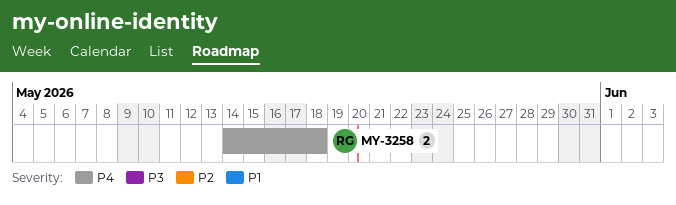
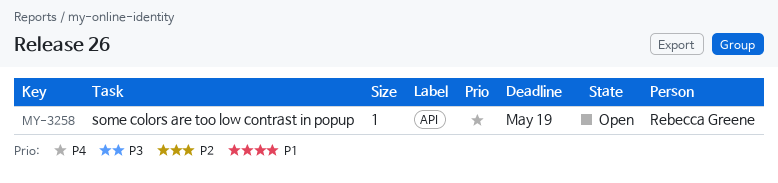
MY-3258, estimate: 2 -> 1
MY-3258, due: May 18 -> May 19

